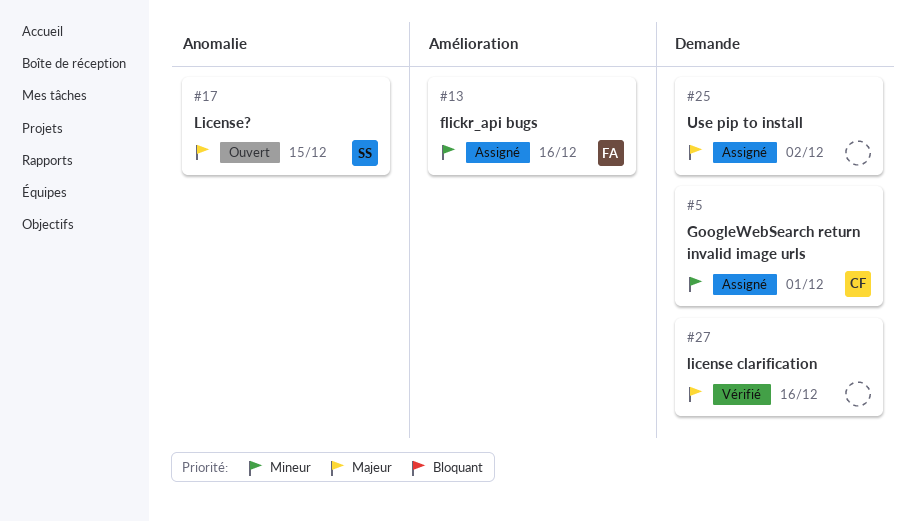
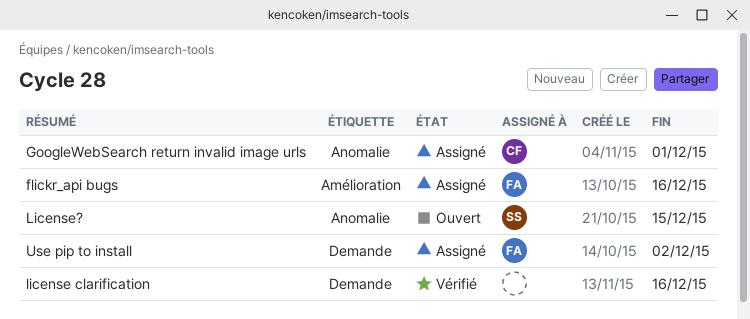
GoogleWebSearch return invalid image urls, label: Demande -> Anomalie
Use pip to install, owner: none -> FA

